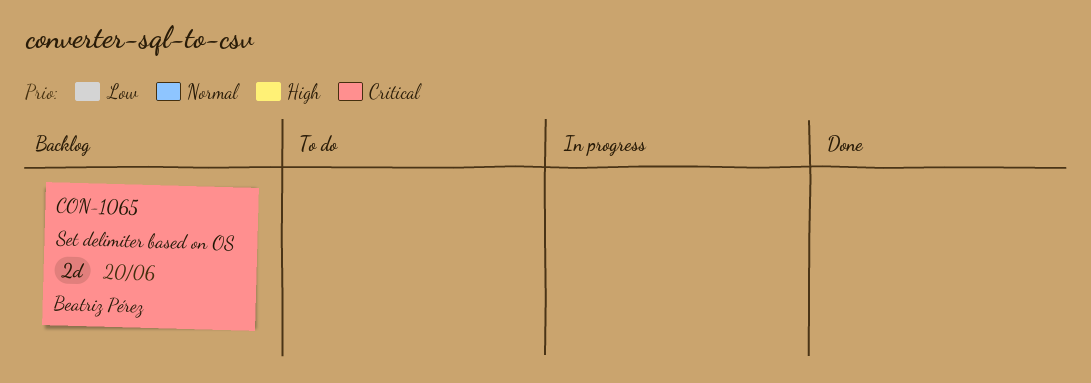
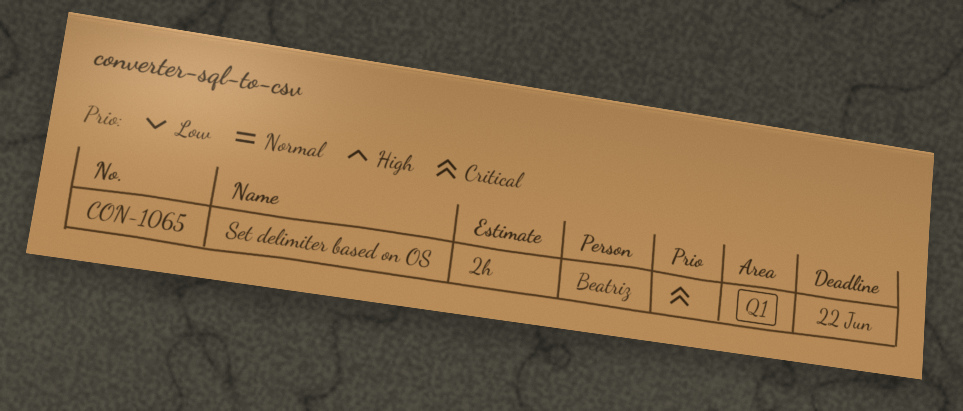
CON-1065, estimate: 2d -> 2h
CON-1065, due: Jun 20 -> Jun 22

